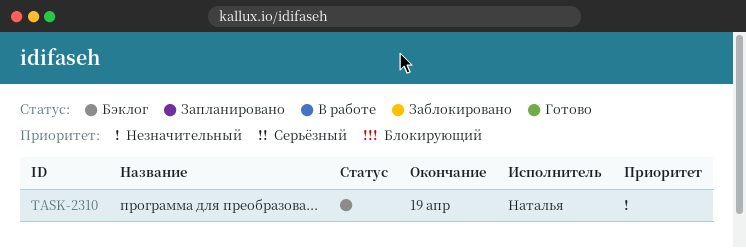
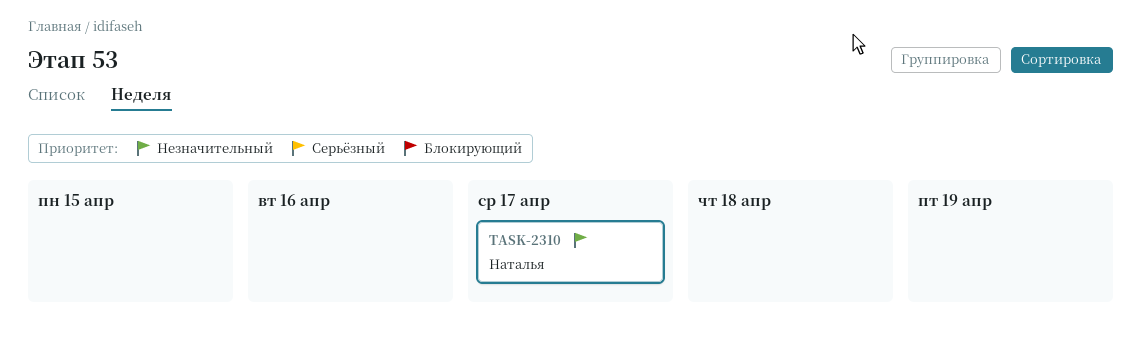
TASK-2310, due: Apr 19 -> Apr 17

